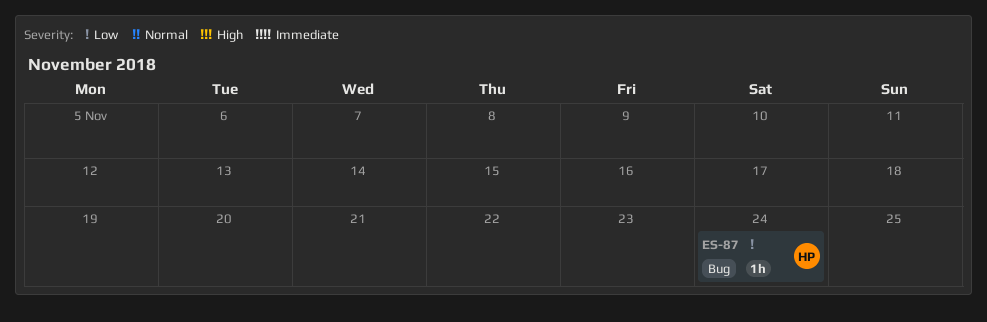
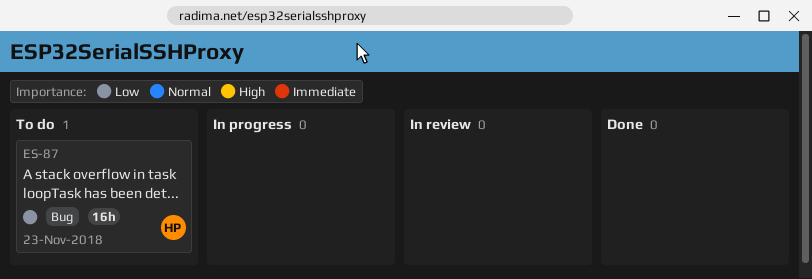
ES-87, estimate: 1h -> 16h
ES-87, due: Nov 24 -> Nov 23

